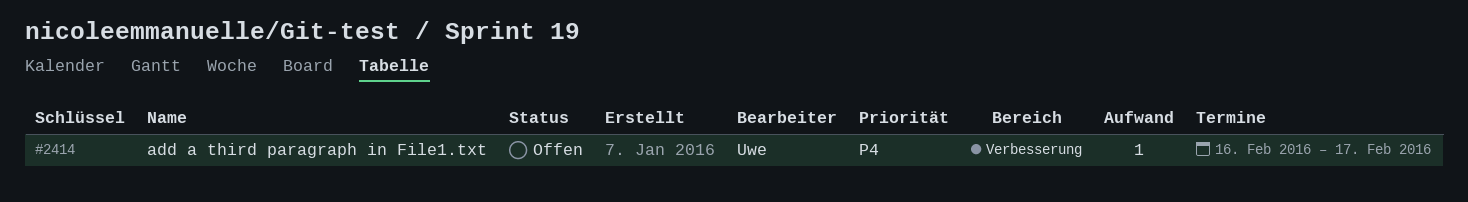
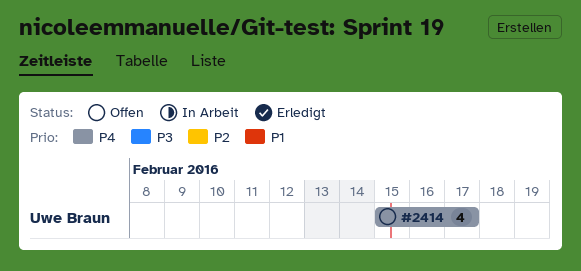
#2414, estimate: 1 -> 4
#2414, start: Feb 16 -> Feb 15

